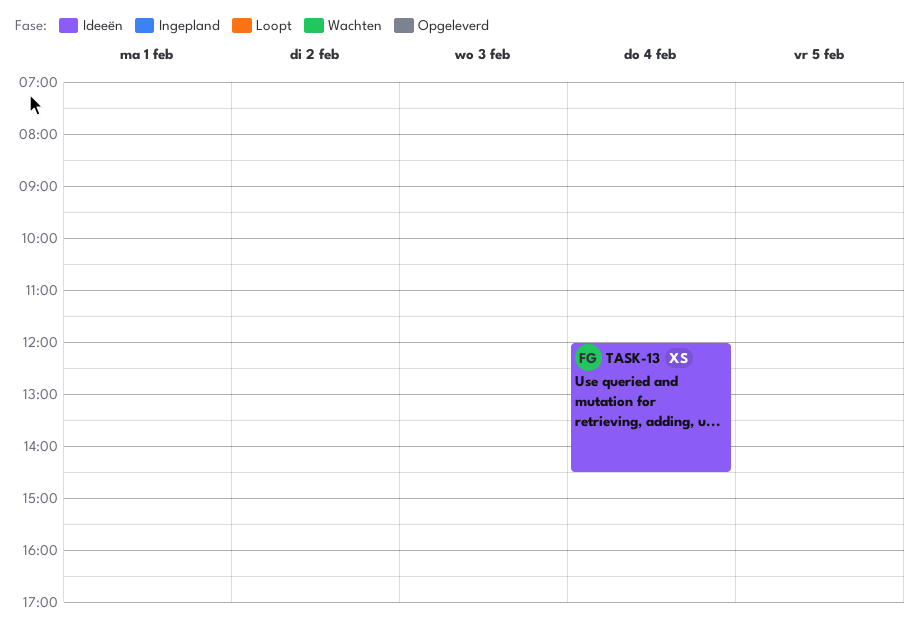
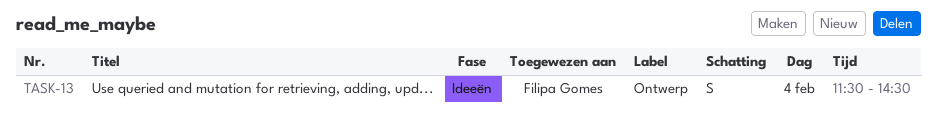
TASK-13, estimate: XS -> S
TASK-13, begins: 12:00 -> 11:30

